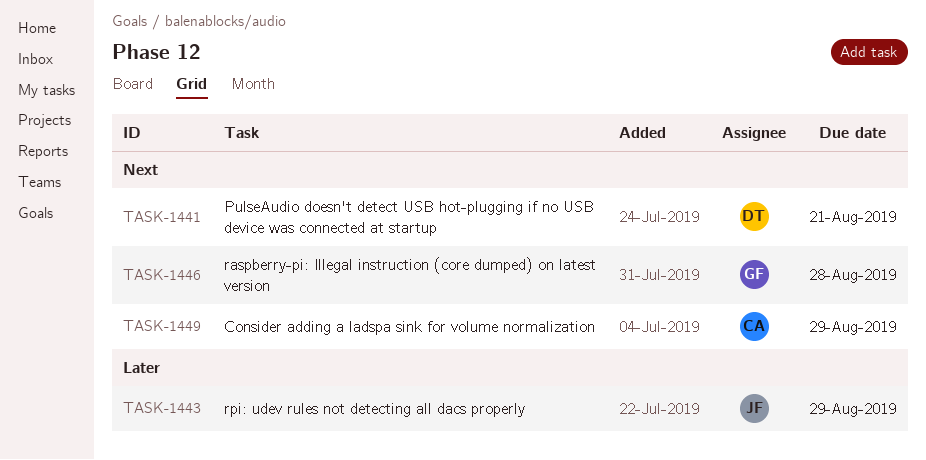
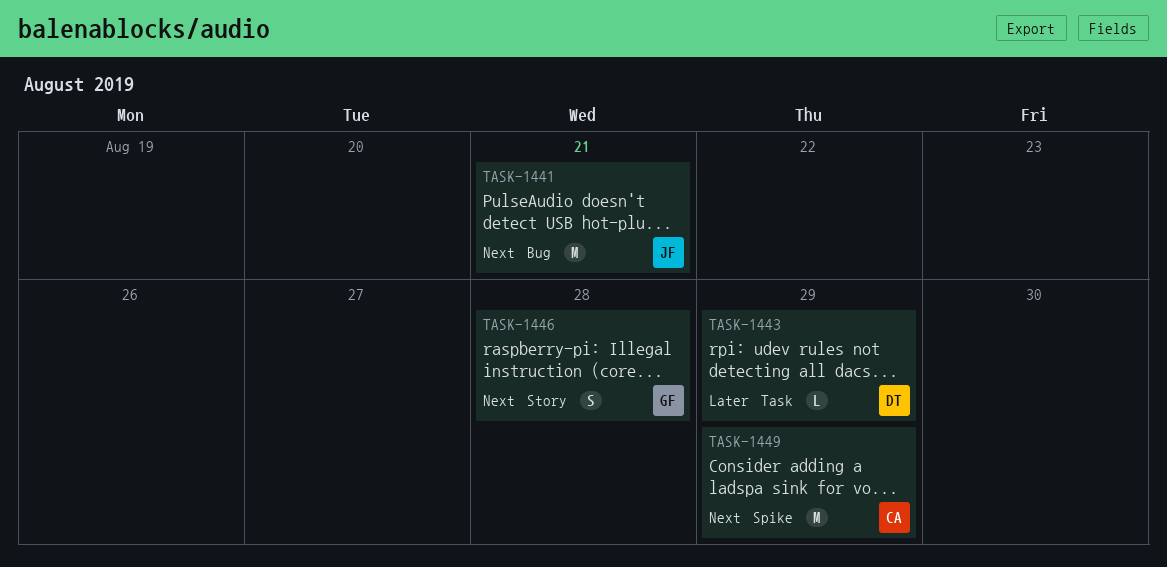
TASK-1441, owner: DT -> JF
TASK-1443, owner: JF -> DT

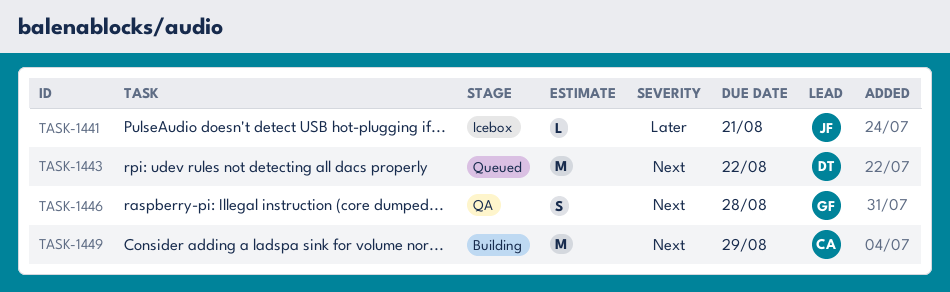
TASK-1441, priority: Next -> Later
TASK-1441, estimate: M -> L
TASK-1443, priority: Later -> Next
TASK-1443, estimate: L -> M
TASK-1443, due: Aug 29 -> Aug 22

